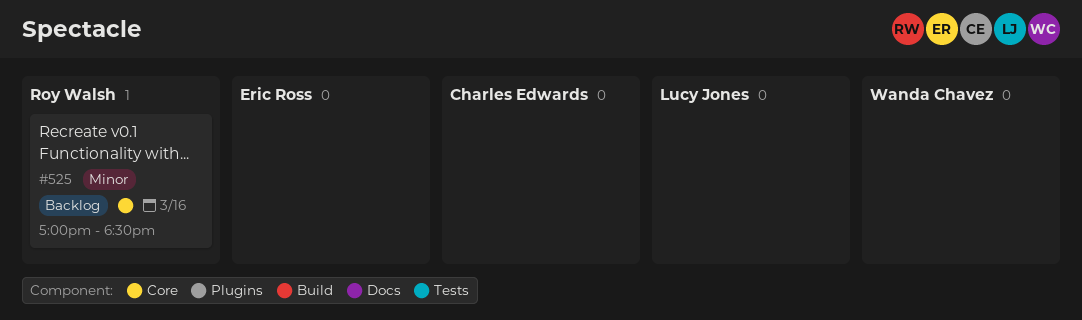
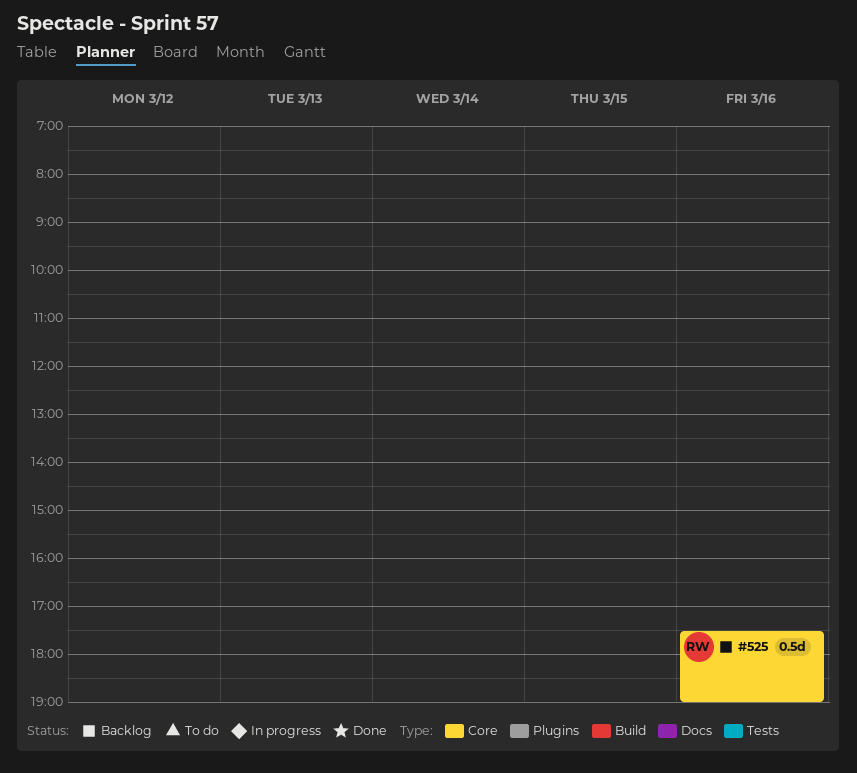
#525, begins: 17:00 -> 17:30
#525, ends: 18:30 -> 19:00

